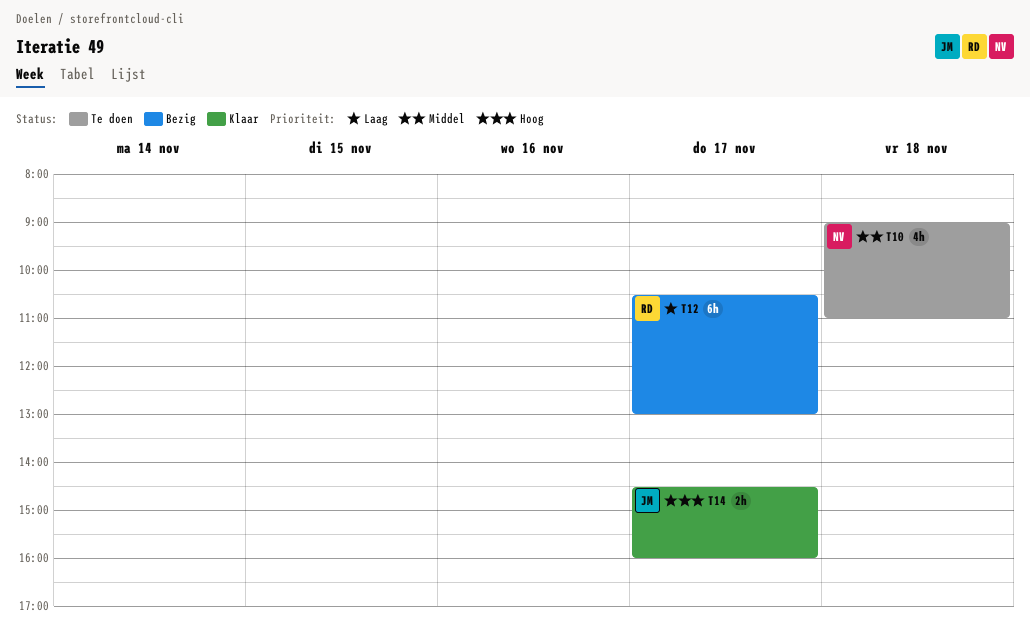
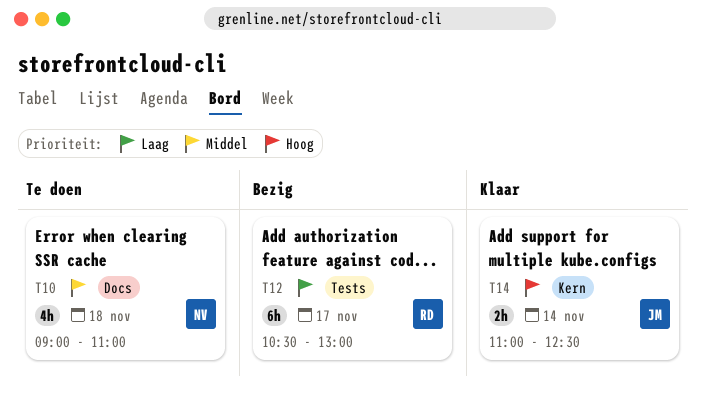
T14, day: Nov 17 -> Nov 14
T14, begins: 14:30 -> 11:00
T14, ends: 16:00 -> 12:30

